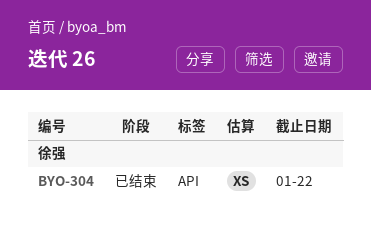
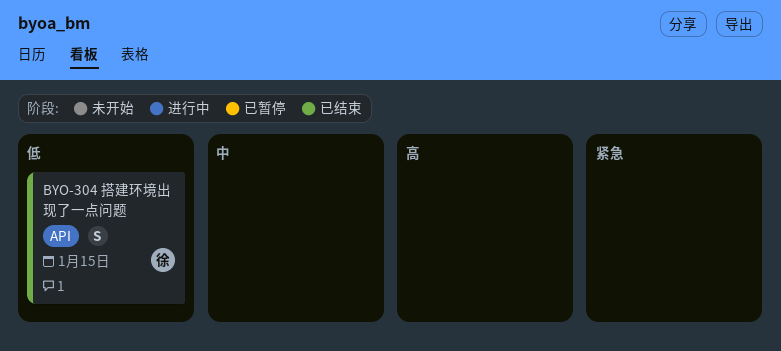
BYO-304, estimate: XS -> S
BYO-304, due: Jan 22 -> Jan 15

